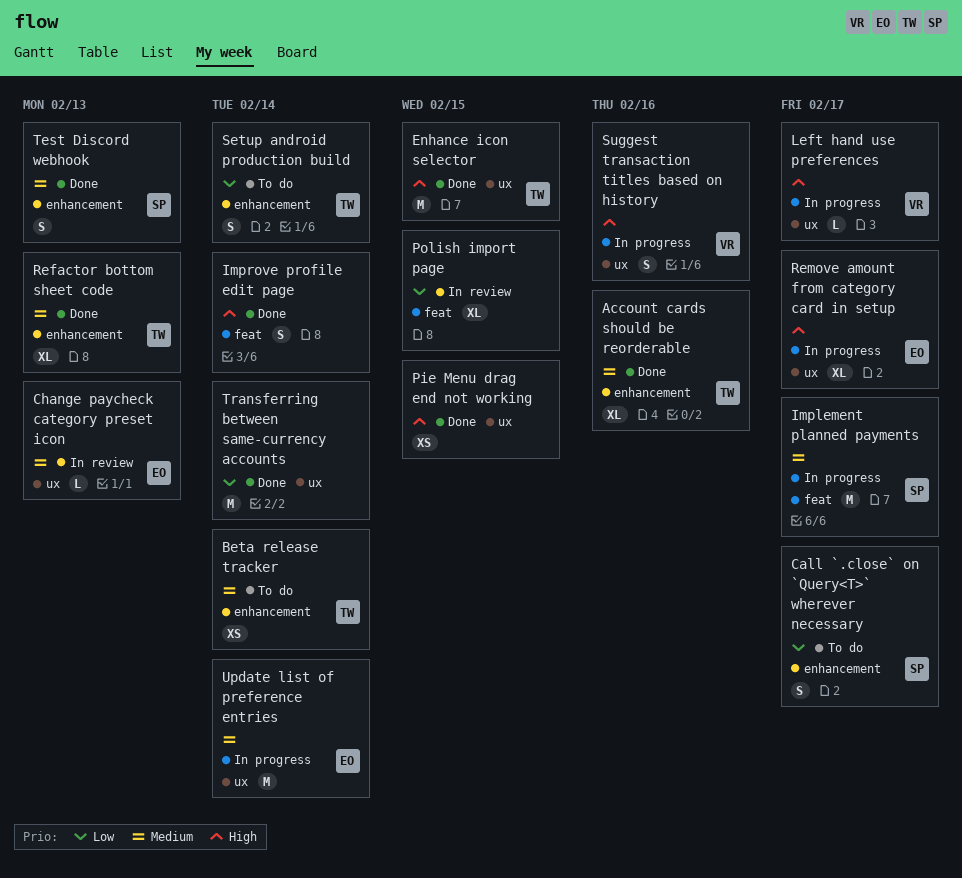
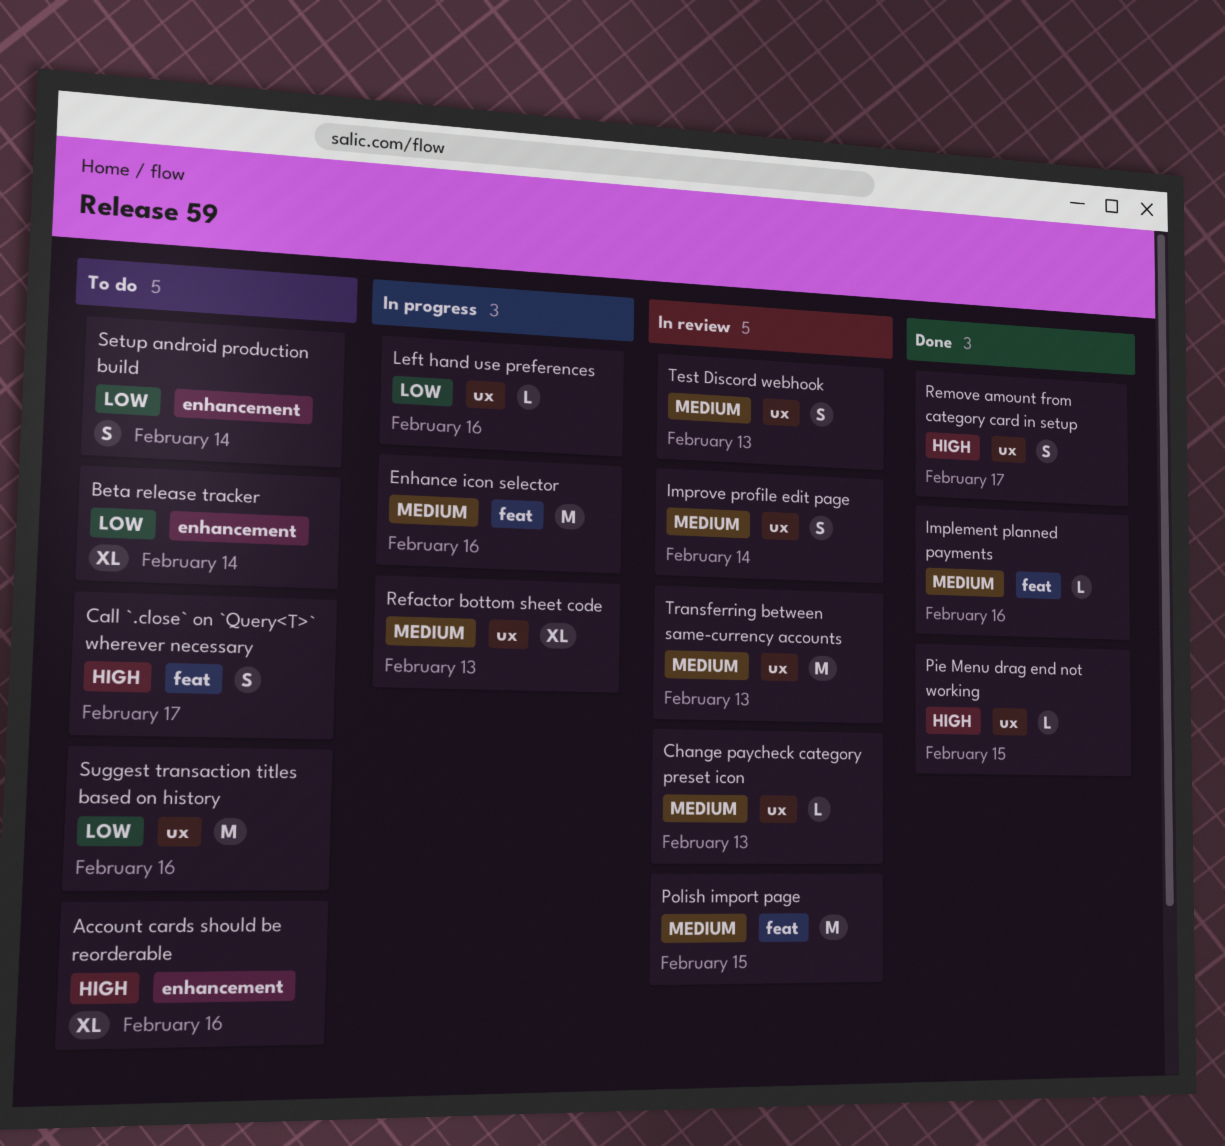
Account cards should be reorderable, status: Done -> To do
Account cards should be reorderable, priority: Medium -> High
Beta release tracker, priority: Medium -> Low
Beta release tracker, estimate: XS -> XL
Call `.close` on `Query<T>` wherever necessary, priority: Low -> High
Call `.close` on `Query<T>` wherever necessary, label: enhancement -> feat
Enhance icon selector, status: Done -> In progress
Enhance icon selector, priority: High -> Medium
Enhance icon selector, label: ux -> feat
Enhance icon selector, due: Feb 15 -> Feb 16
Implement planned payments, status: In progress -> Done
Implement planned payments, estimate: M -> L
Implement planned payments, due: Feb 17 -> Feb 16
Improve profile edit page, status: Done -> In review
Improve profile edit page, priority: High -> Medium
Improve profile edit page, label: feat -> ux
Left hand use preferences, priority: High -> Low
Left hand use preferences, due: Feb 17 -> Feb 16
Pie Menu drag end not working, estimate: XS -> L
Polish import page, priority: Low -> Medium
Polish import page, estimate: XL -> M
Refactor bottom sheet code, status: Done -> In progress
Refactor bottom sheet code, label: enhancement -> ux
Remove amount from category card in setup, status: In progress -> Done
Remove amount from category card in setup, estimate: XL -> S
Suggest transaction titles based on history, status: In progress -> To do
Suggest transaction titles based on history, priority: High -> Low
Suggest transaction titles based on history, estimate: S -> M
Test Discord webhook, status: Done -> In review
Test Discord webhook, label: enhancement -> ux
Transferring between same-currency accounts, status: Done -> In review
Transferring between same-currency accounts, priority: Low -> Medium
Transferring between same-currency accounts, due: Feb 14 -> Feb 13
Update list of preference entries: present -> none

